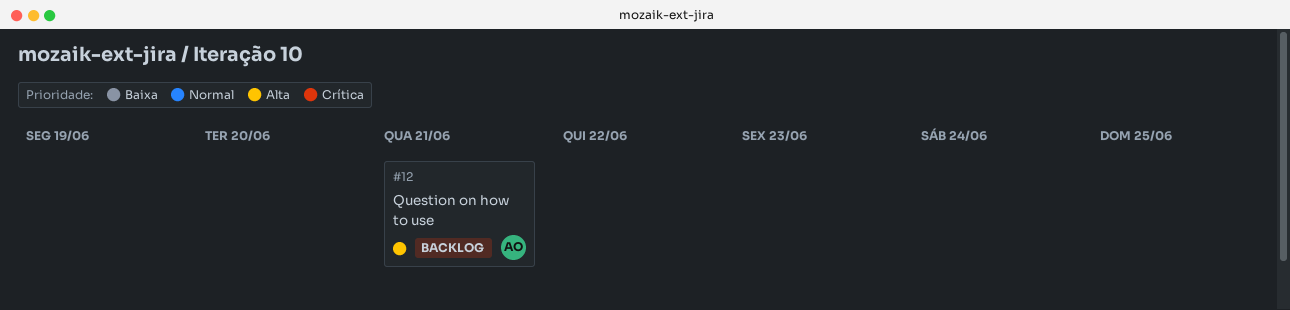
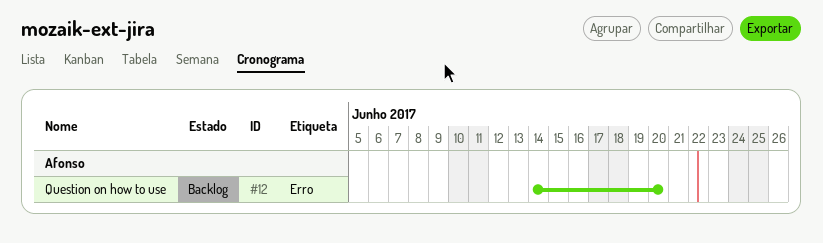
#12, due: Jun 21 -> Jun 20

